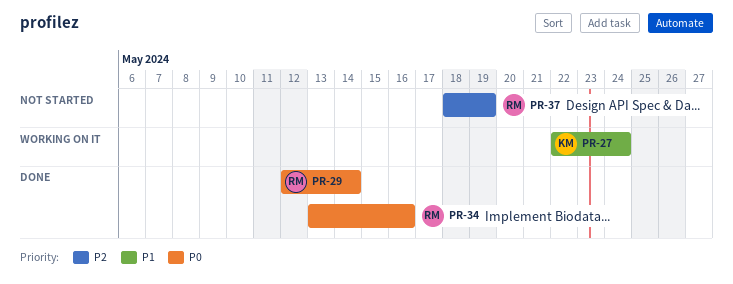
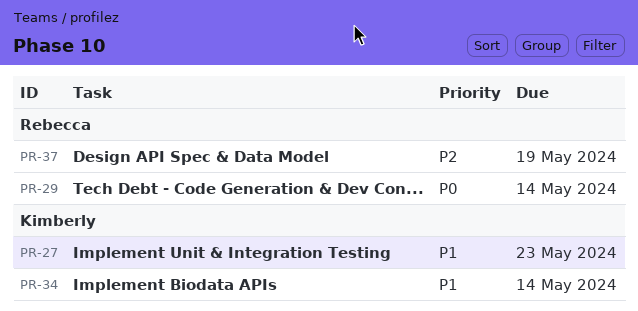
PR-27, due: May 24 -> May 23
PR-34, owner: Rebecca -> Kimberly
PR-34, priority: P0 -> P1
PR-34, due: May 16 -> May 14

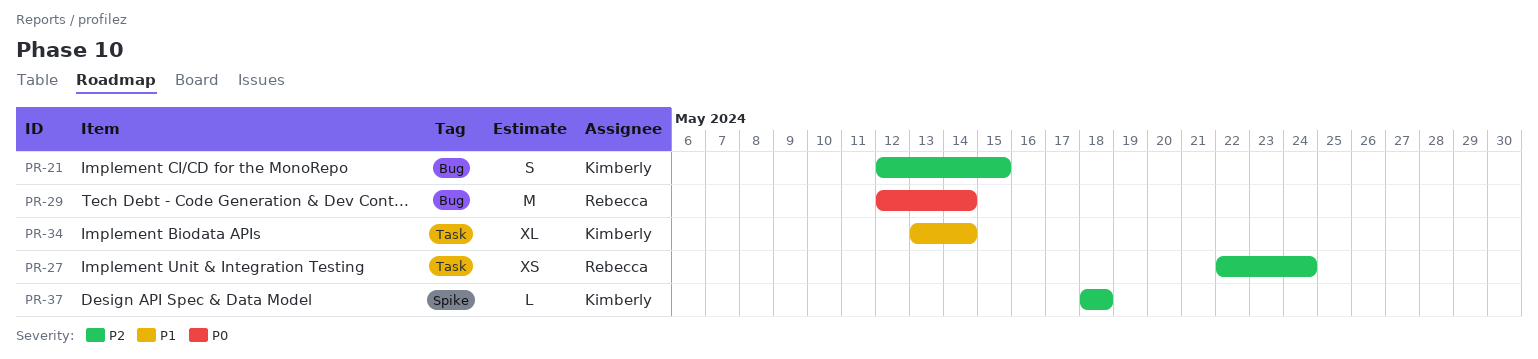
PR-21: none -> present
PR-27, owner: Kimberly -> Rebecca
PR-27, priority: P1 -> P2
PR-27, due: May 23 -> May 24
PR-37, owner: Rebecca -> Kimberly
PR-37, due: May 19 -> May 18

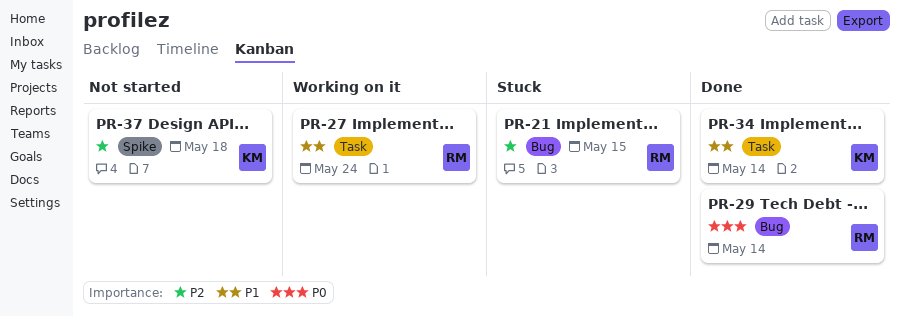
PR-21, owner: Kimberly -> Rebecca
PR-27, priority: P2 -> P1

